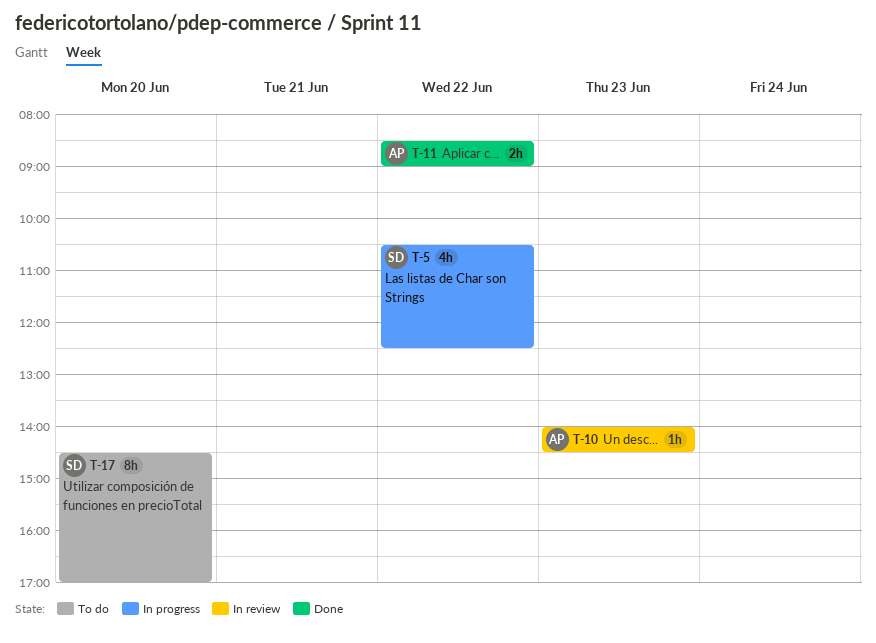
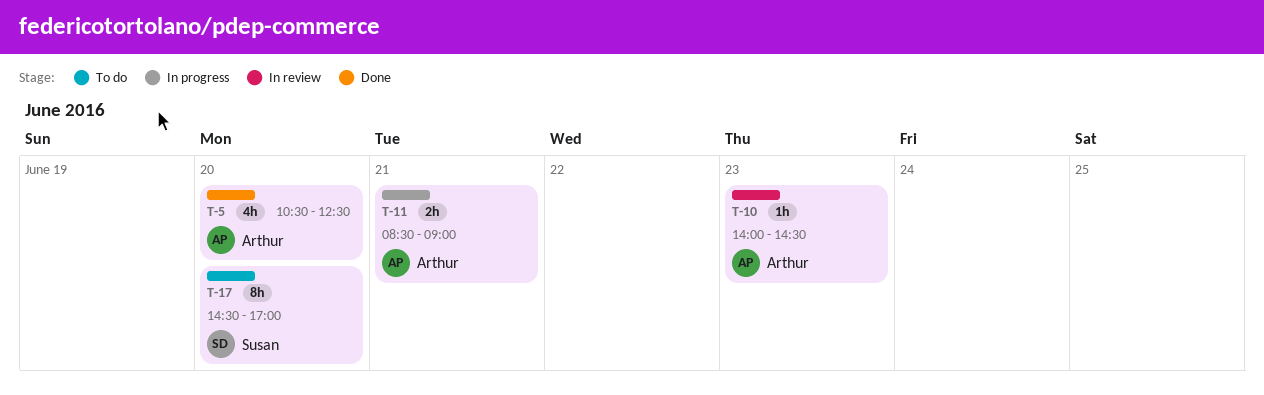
T-5, status: In progress -> Done
T-5, owner: Susan -> Arthur
T-5, day: Jun 22 -> Jun 20
T-11, status: Done -> In progress
T-11, day: Jun 22 -> Jun 21

